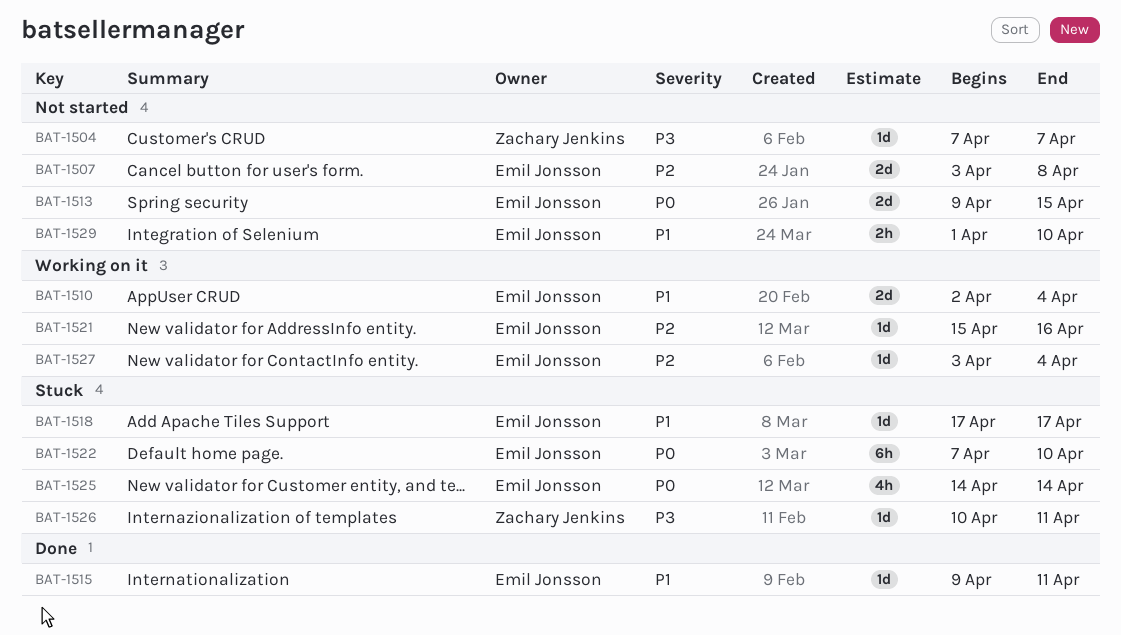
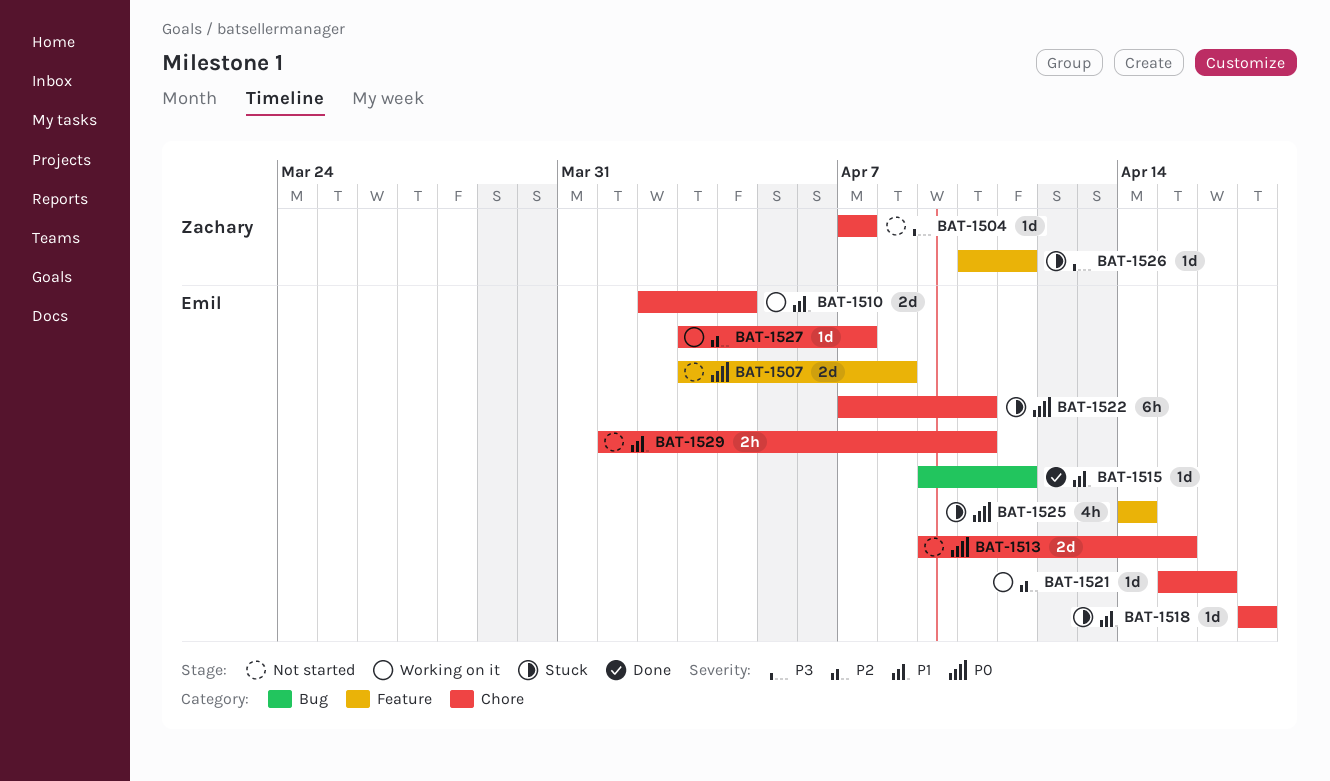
BAT-1507, priority: P2 -> P0
BAT-1527, due: Apr 4 -> Apr 7

